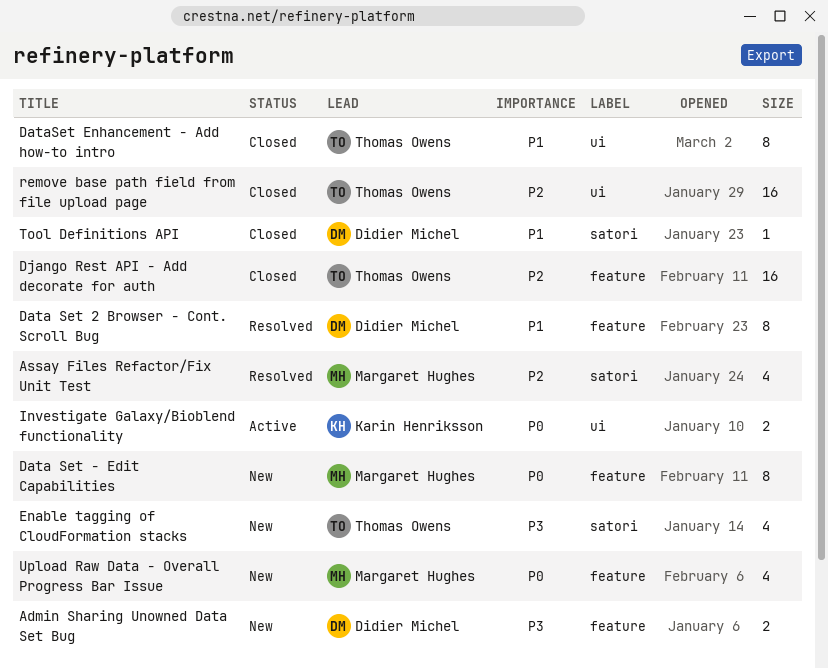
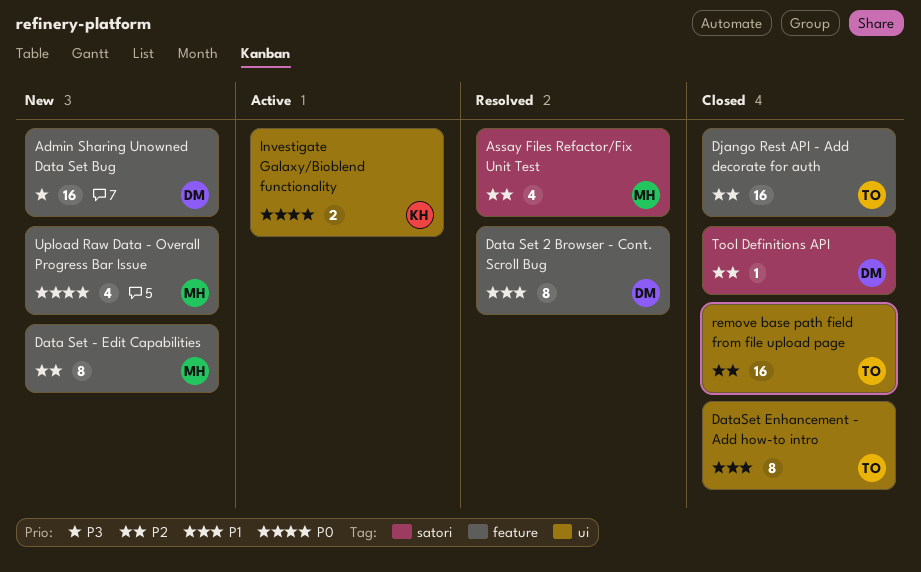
Admin Sharing Unowned Data Set Bug, estimate: 2 -> 16
Data Set - Edit Capabilities, priority: P0 -> P2
Enable tagging of CloudFormation stacks: present -> none
Tool Definitions API, priority: P1 -> P2

